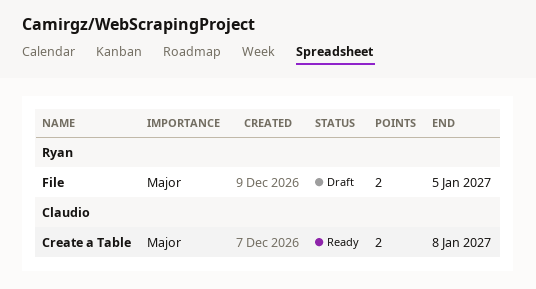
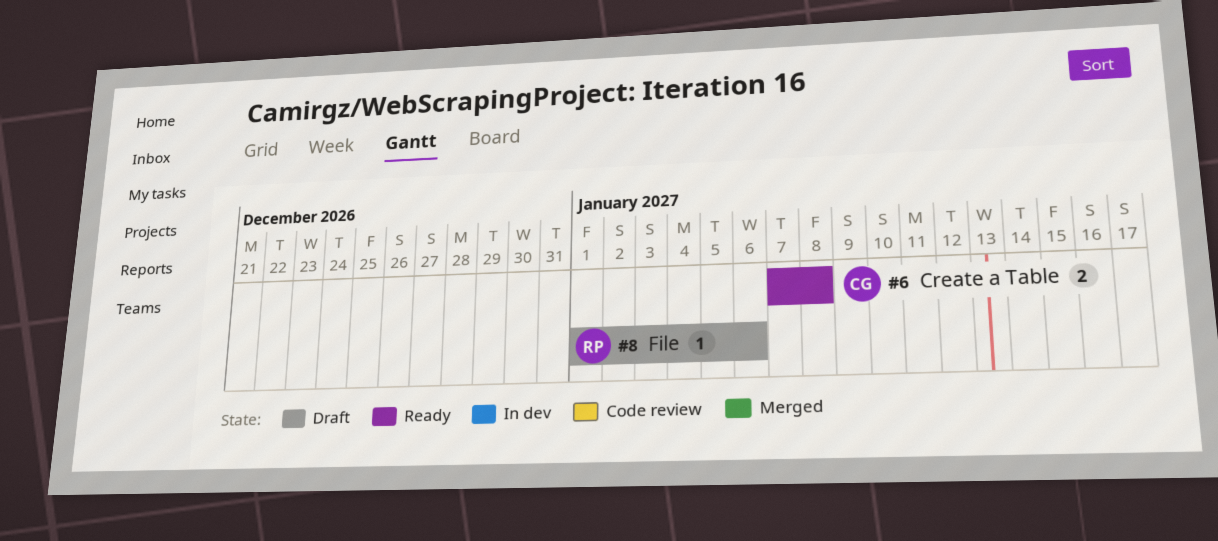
File, estimate: 2 -> 1
File, due: Jan 5 -> Jan 6

